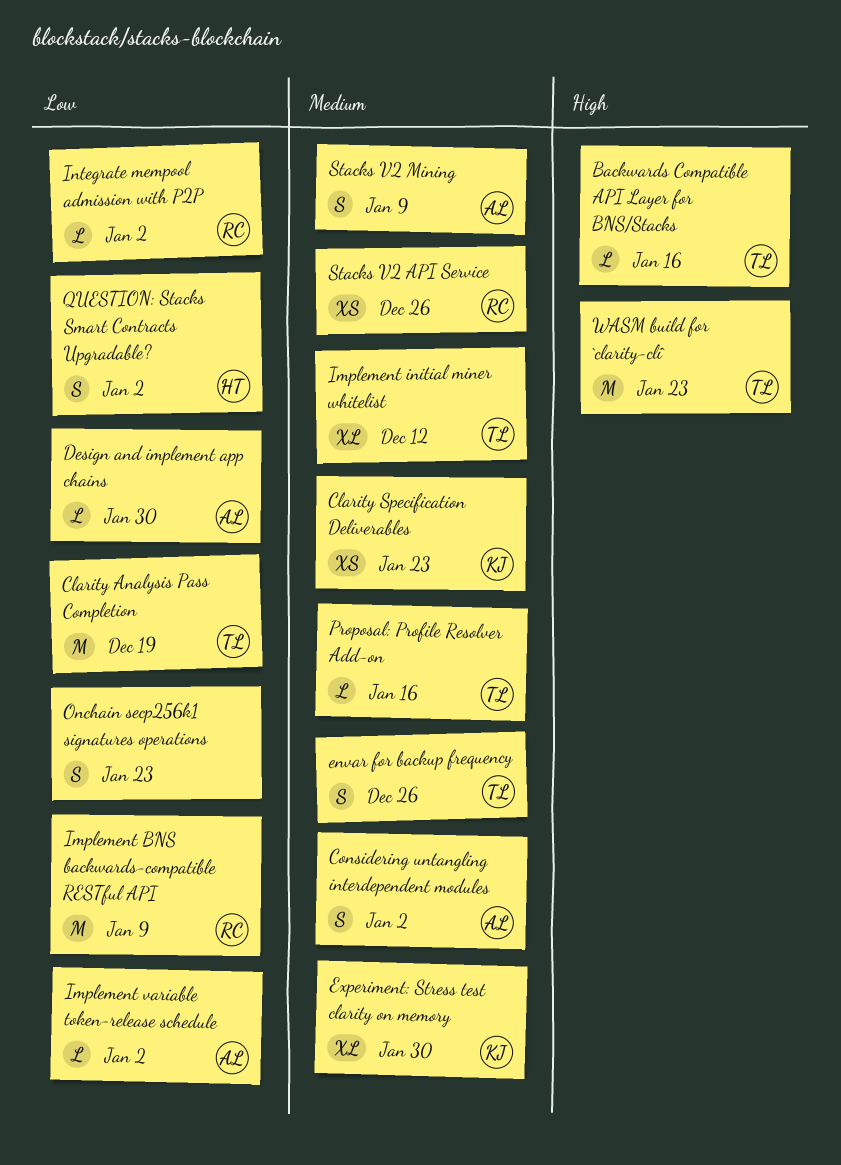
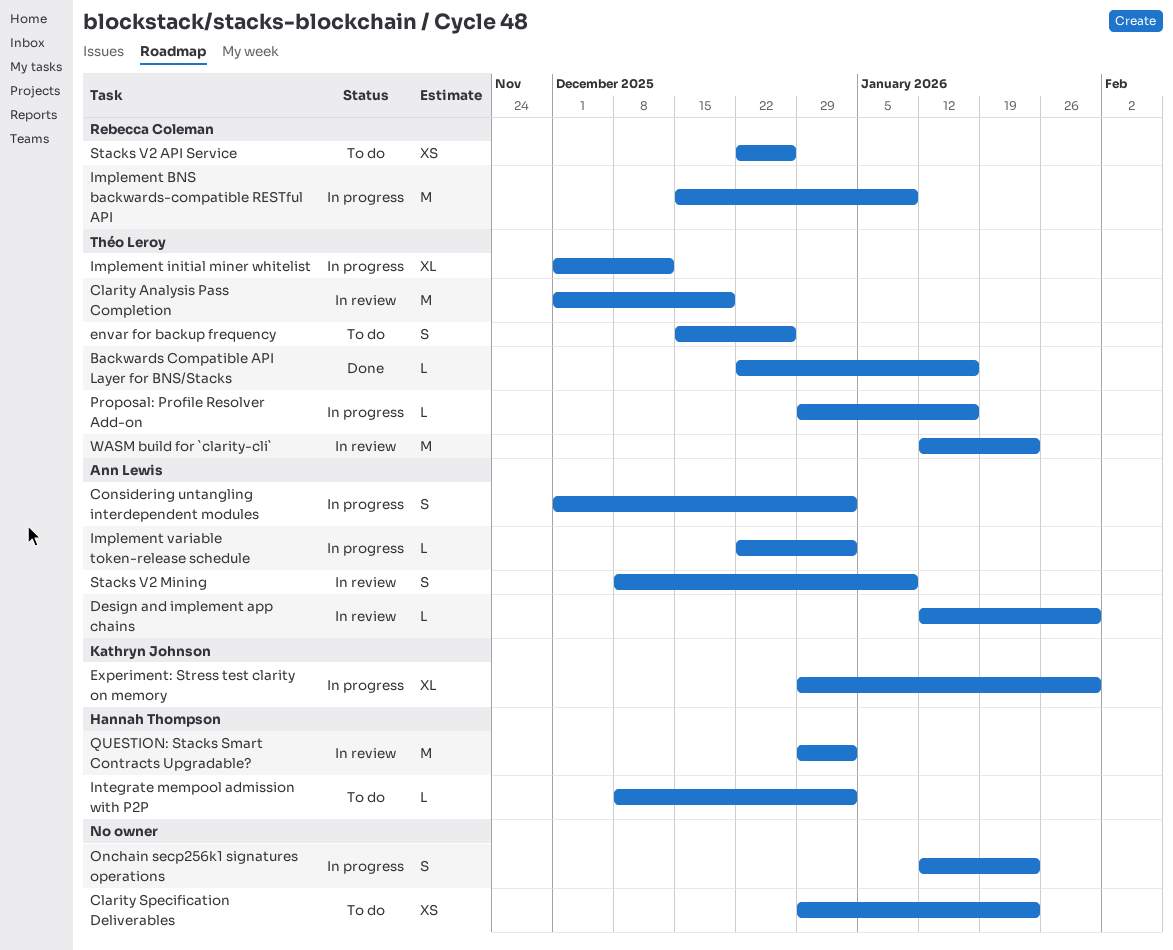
Clarity Specification Deliverables, owner: Kathryn Johnson -> none
Integrate mempool admission with P2P, owner: Rebecca Coleman -> Hannah Thompson
QUESTION: Stacks Smart Contracts Upgradable?, estimate: S -> M

